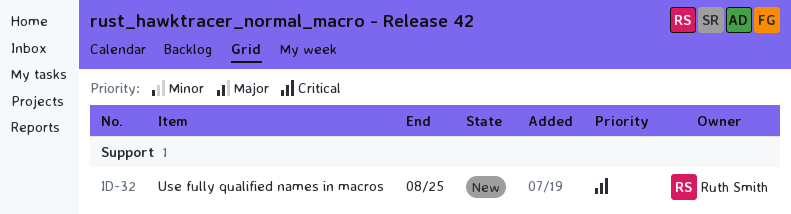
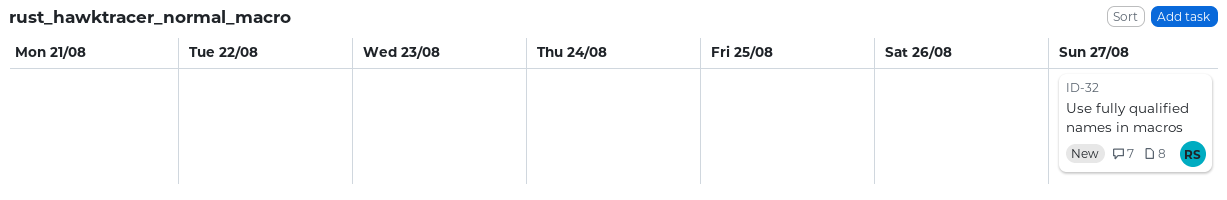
ID-32, due: Aug 25 -> Aug 27

